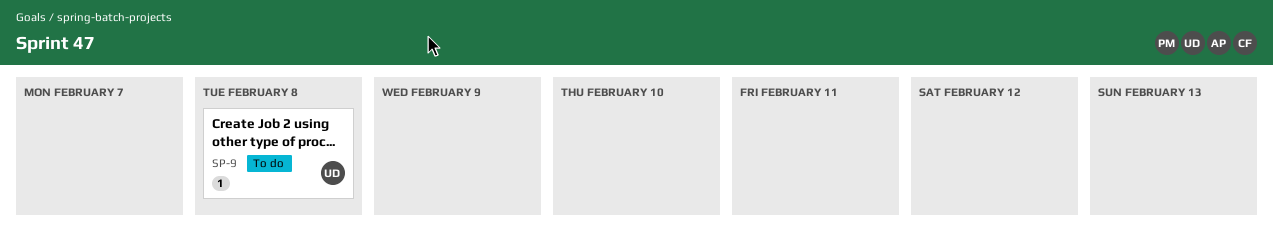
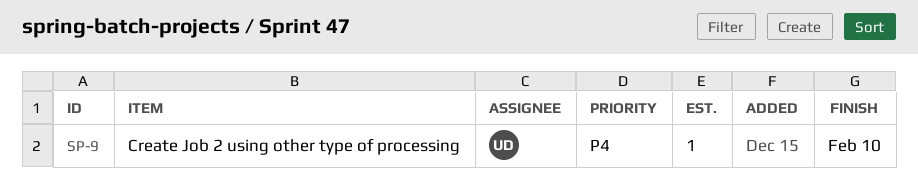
SP-9, due: Feb 8 -> Feb 10

